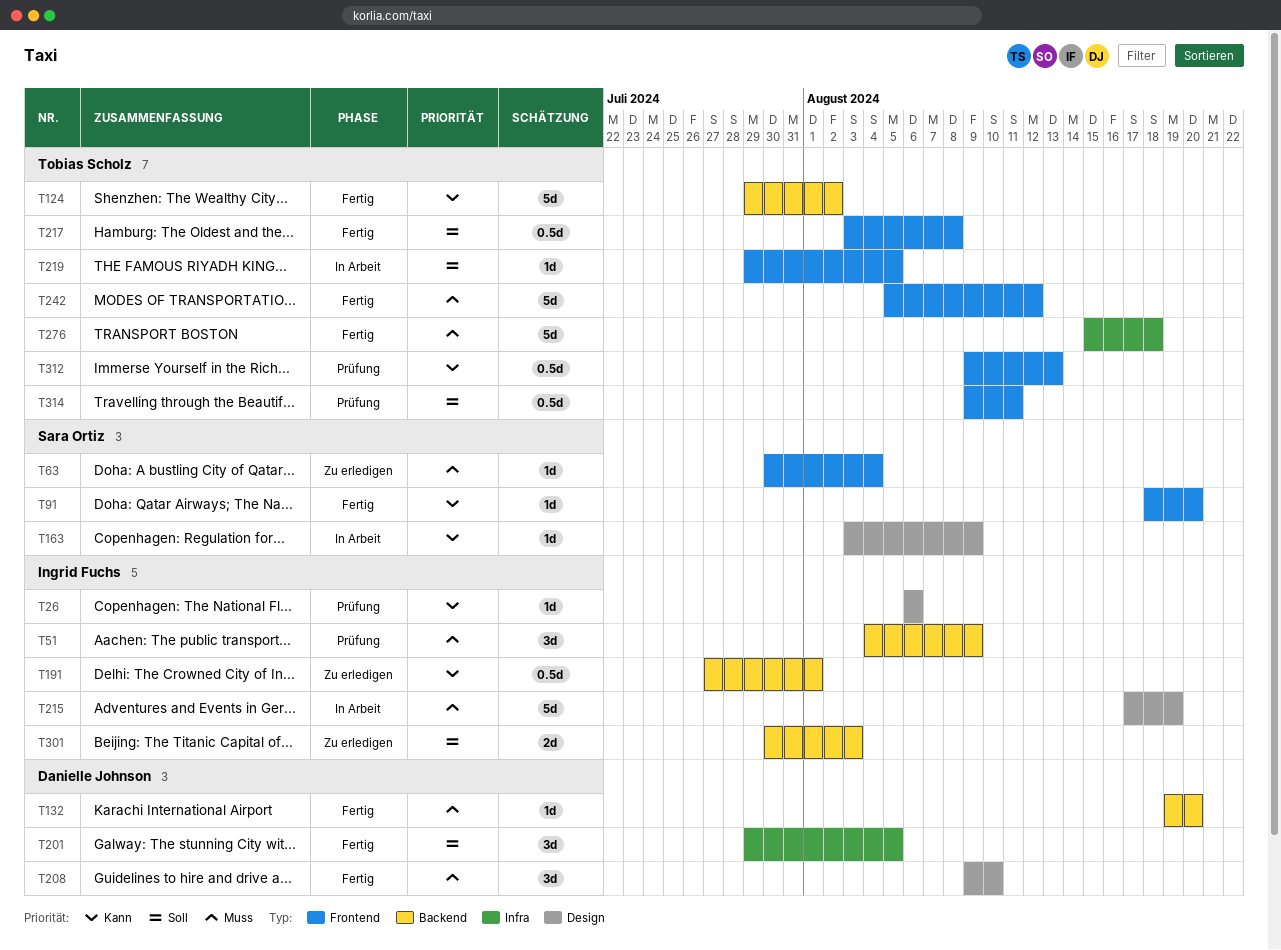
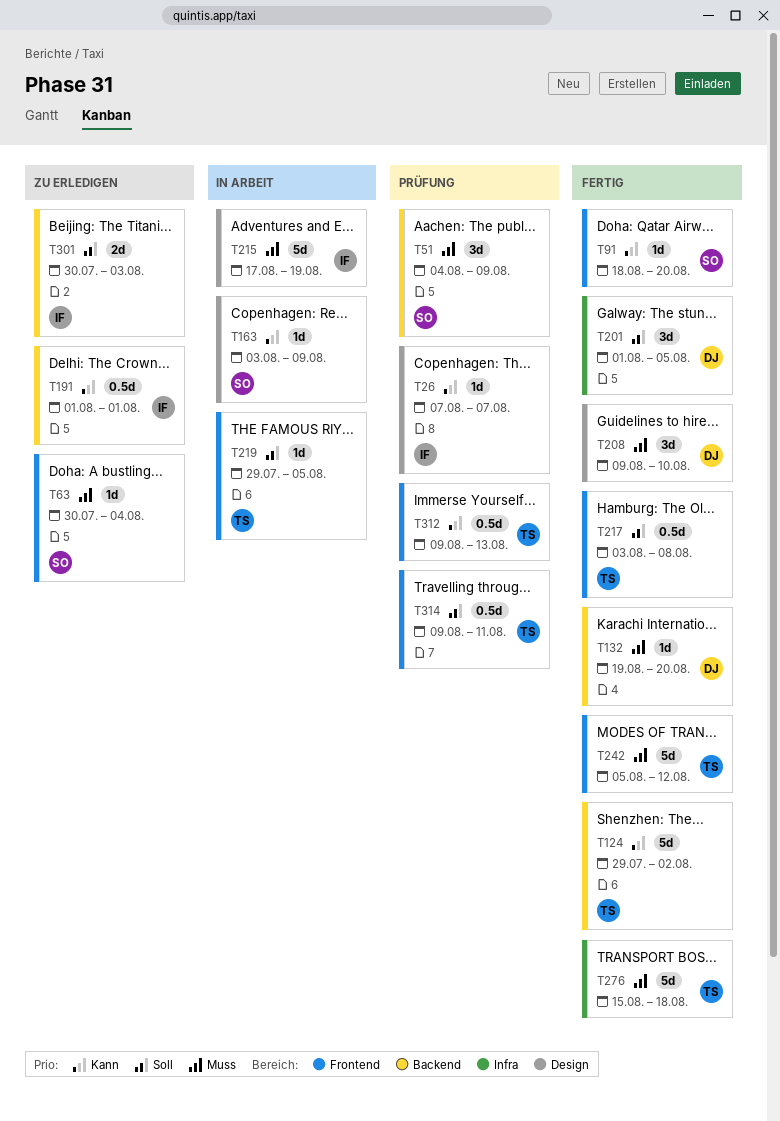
T26, start: Aug 6 -> Aug 7
T26, due: Aug 6 -> Aug 7
T51, owner: Ingrid Fuchs -> Sara Ortiz
T191, start: Jul 27 -> Aug 1
T201, start: Jul 29 -> Aug 1

